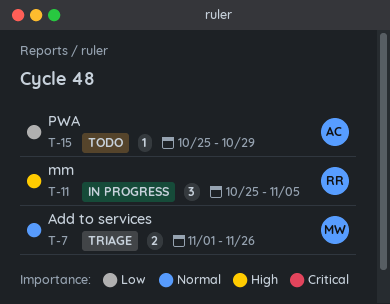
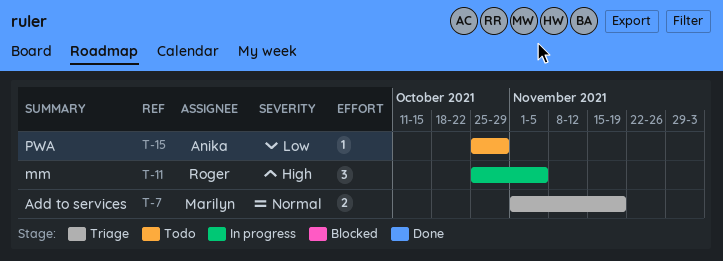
T-7, due: Nov 26 -> Nov 19

